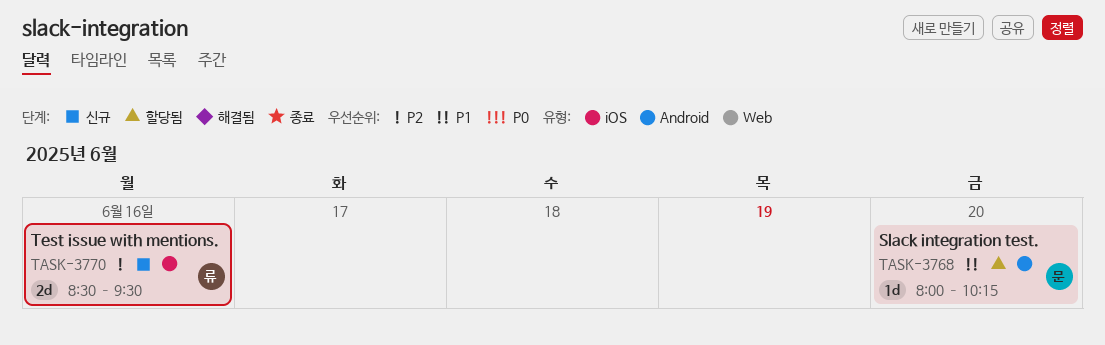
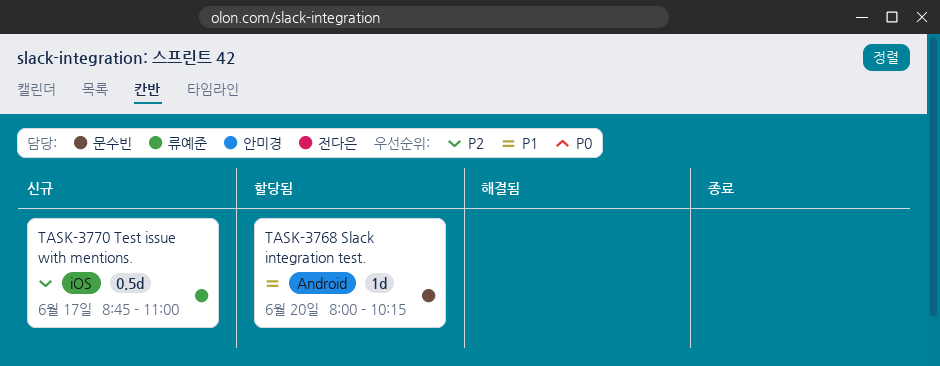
TASK-3770, estimate: 2d -> 0.5d
TASK-3770, day: Jun 16 -> Jun 17
TASK-3770, begins: 08:30 -> 08:45
TASK-3770, ends: 09:30 -> 11:00

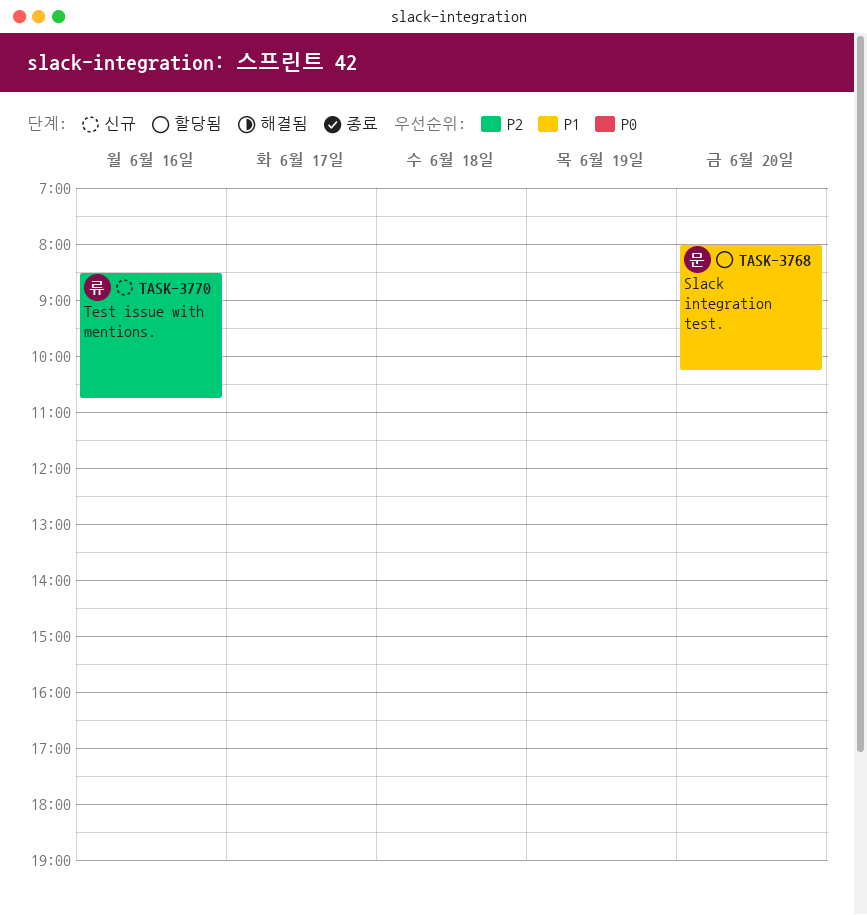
TASK-3770, day: Jun 17 -> Jun 16
TASK-3770, begins: 08:45 -> 08:30
TASK-3770, ends: 11:00 -> 10:45

